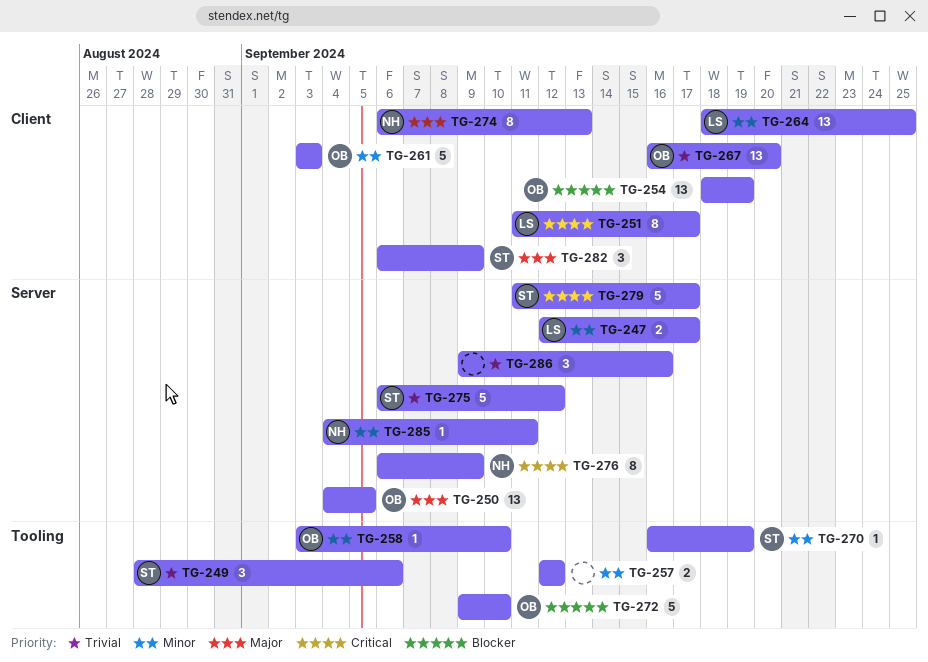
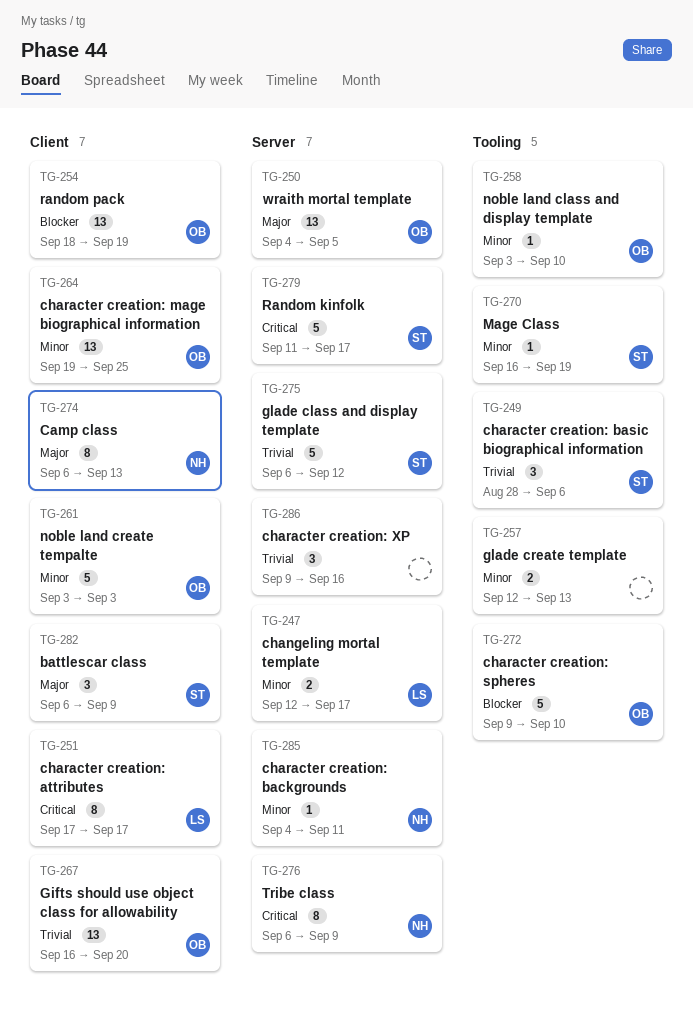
TG-251, start: Sep 11 -> Sep 17
TG-257, due: Sep 12 -> Sep 13
TG-264, owner: LS -> OB
TG-264, start: Sep 18 -> Sep 19

